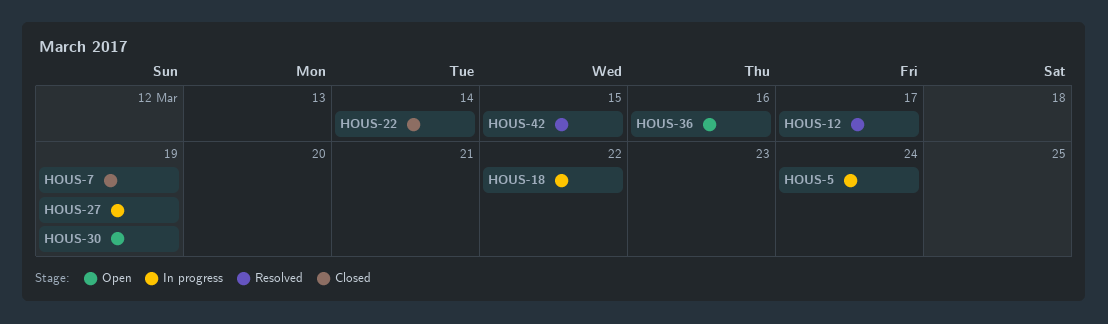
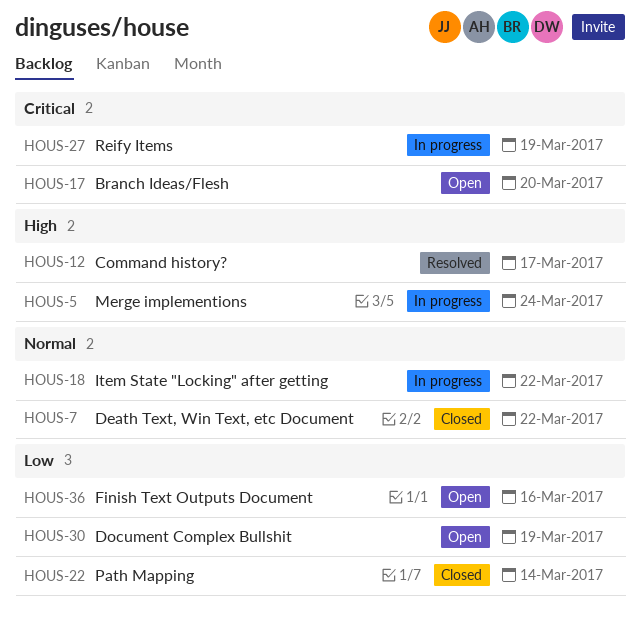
HOUS-7, due: Mar 19 -> Mar 22
HOUS-17: none -> present
HOUS-42: present -> none

